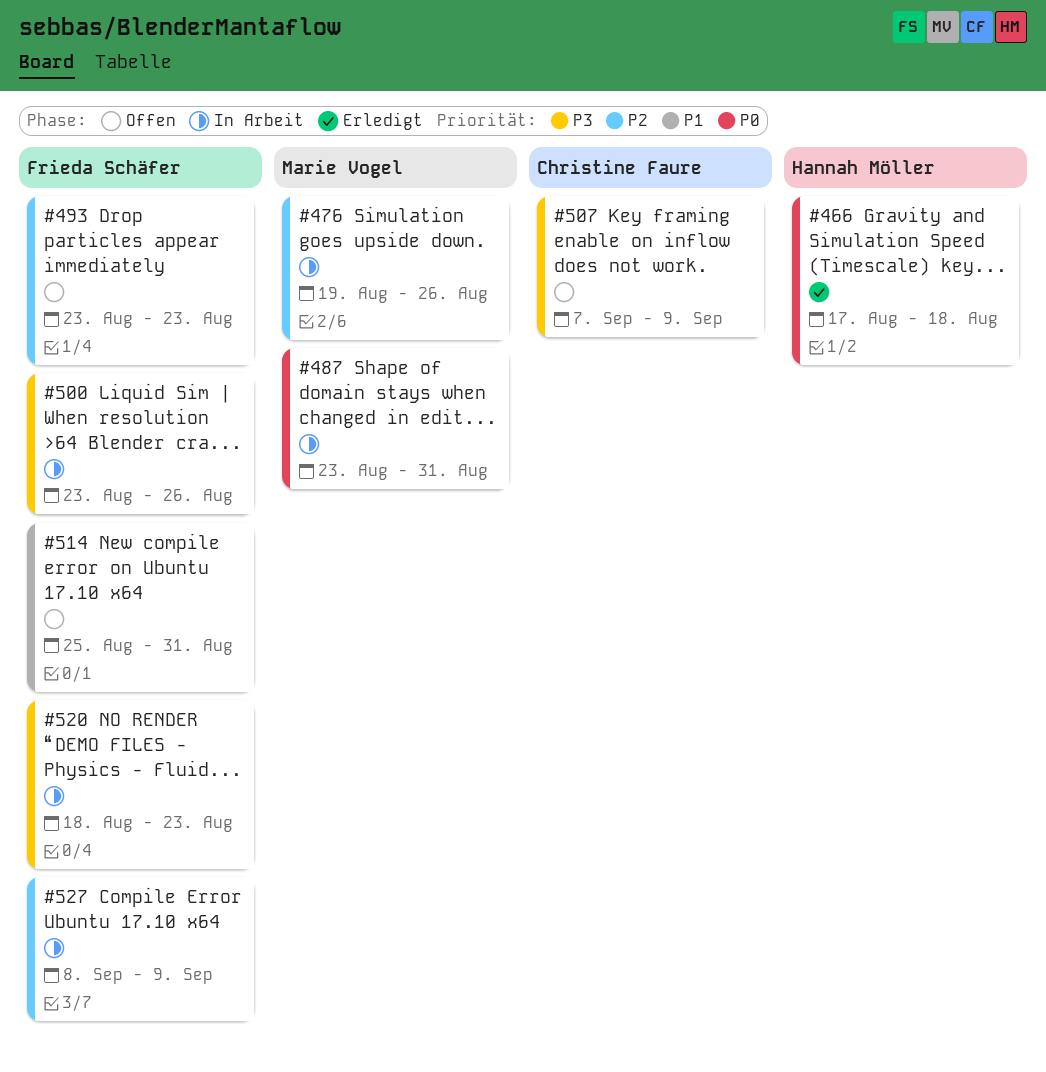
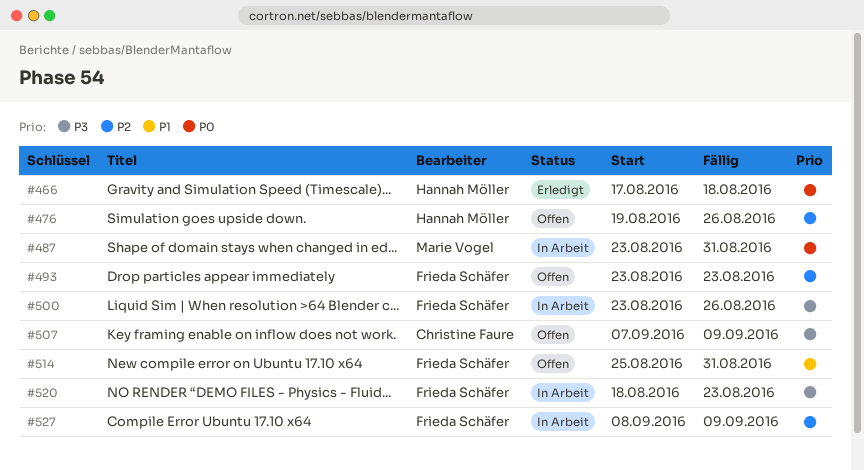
#476, status: In Arbeit -> Offen
#476, owner: Marie Vogel -> Hannah Möller

